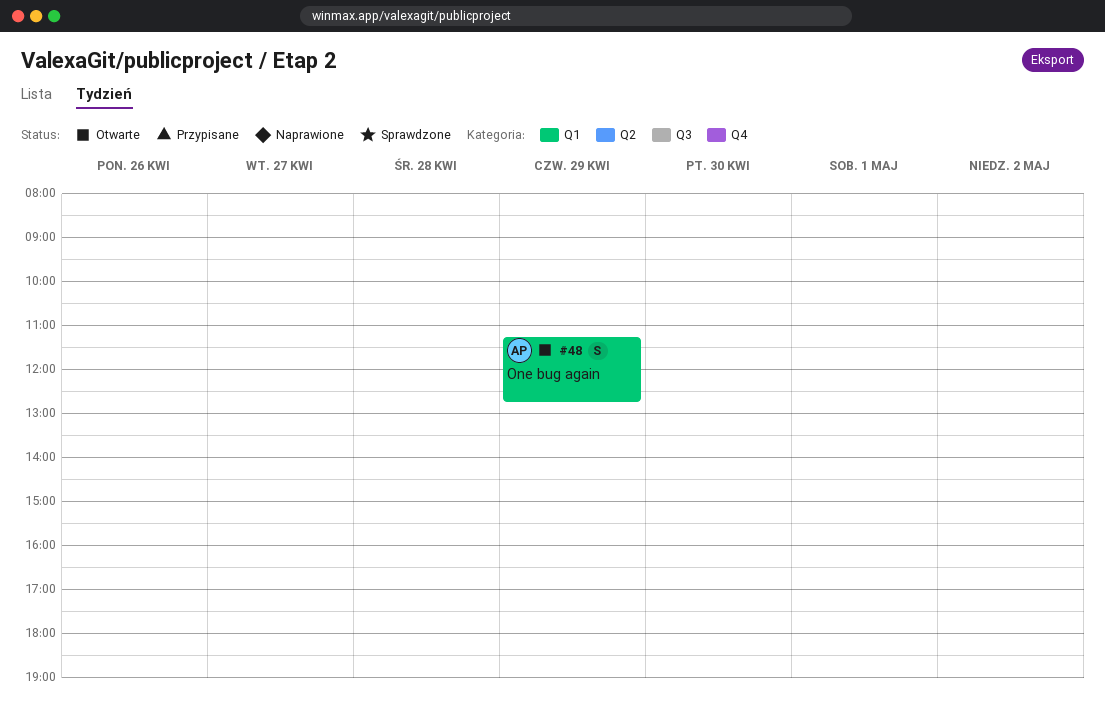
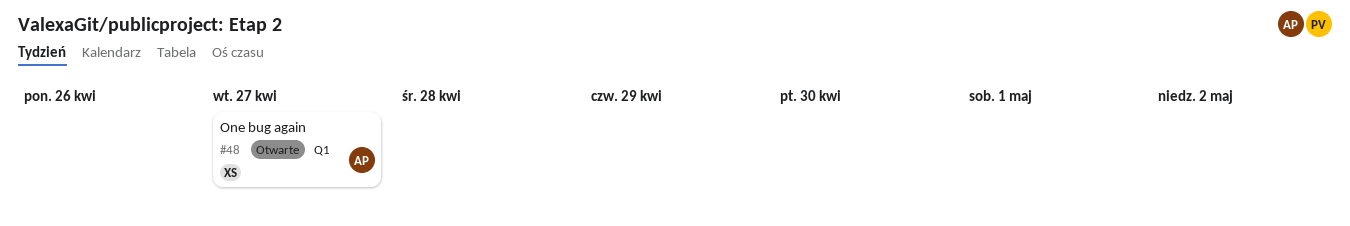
#48, estimate: S -> XS
#48, day: Apr 29 -> Apr 27

